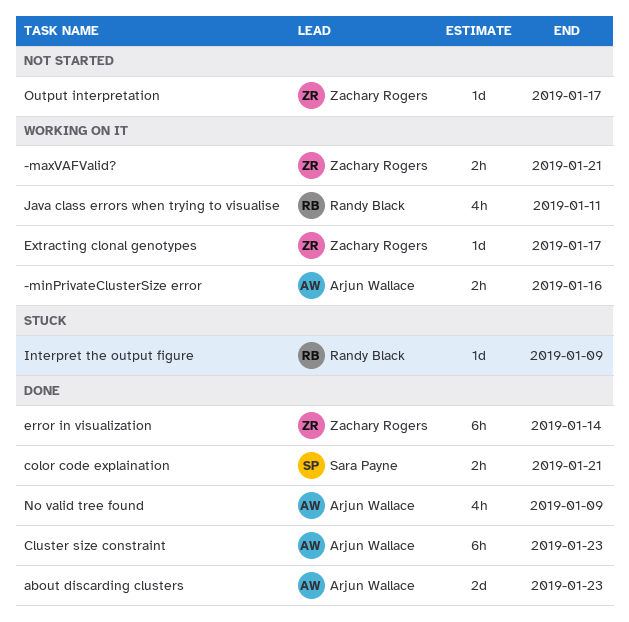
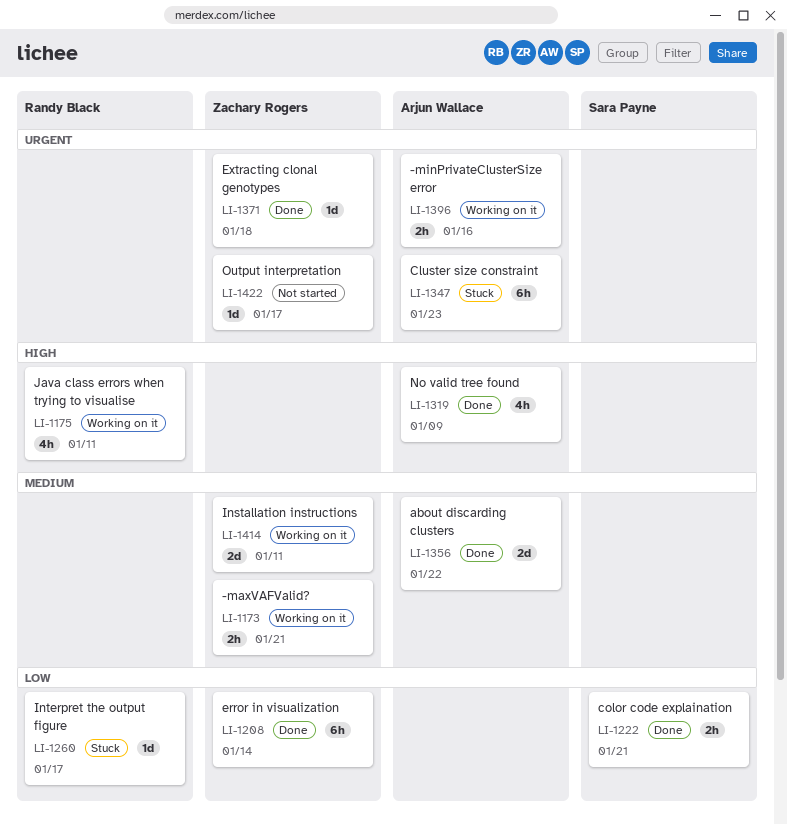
about discarding clusters, due: Jan 23 -> Jan 22
Cluster size constraint, status: Done -> Stuck
Extracting clonal genotypes, status: Working on it -> Done
Extracting clonal genotypes, due: Jan 17 -> Jan 18
Installation instructions: none -> present
Interpret the output figure, due: Jan 9 -> Jan 17

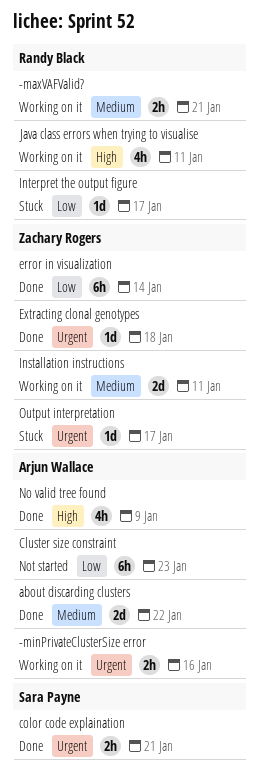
-maxVAFValid?, owner: Zachary Rogers -> Randy Black
Cluster size constraint, status: Stuck -> Not started
Cluster size constraint, priority: Urgent -> Low
color code explaination, priority: Low -> Urgent
Output interpretation, status: Not started -> Stuck

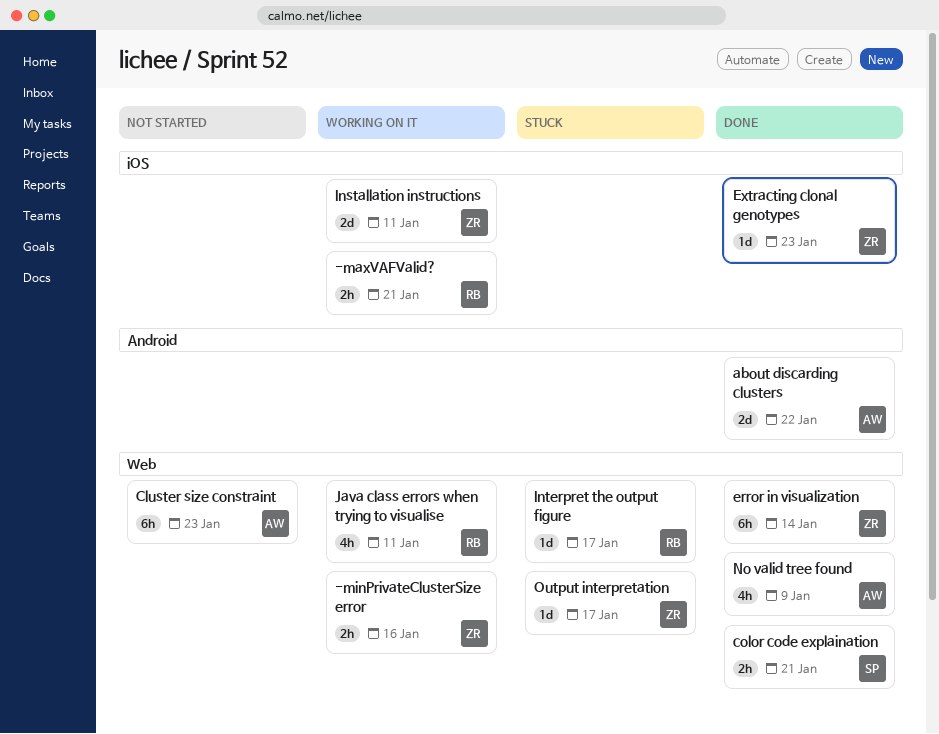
-minPrivateClusterSize error, owner: Arjun Wallace -> Zachary Rogers
Extracting clonal genotypes, due: Jan 18 -> Jan 23

